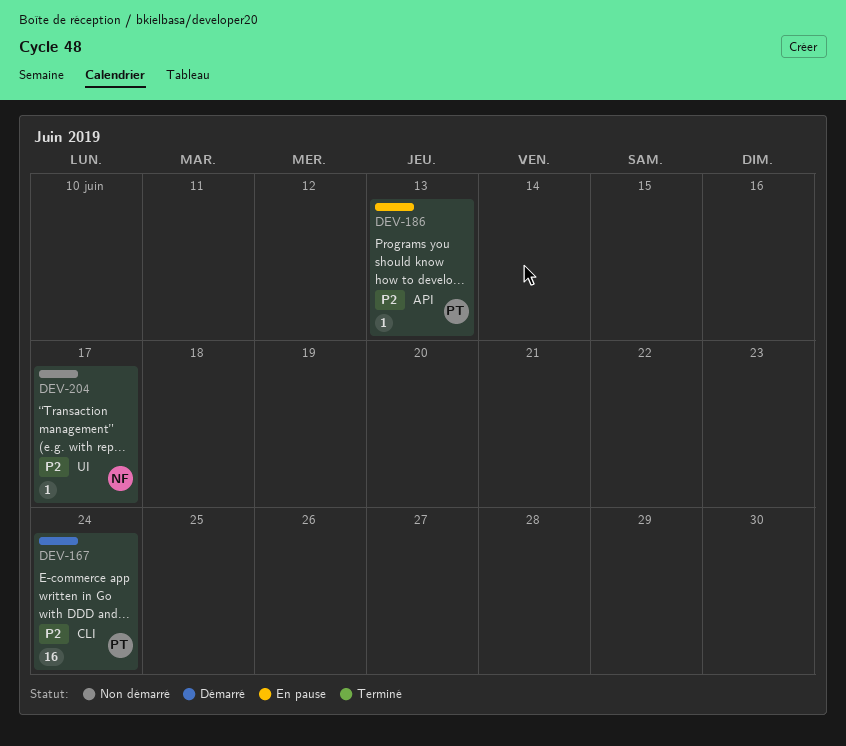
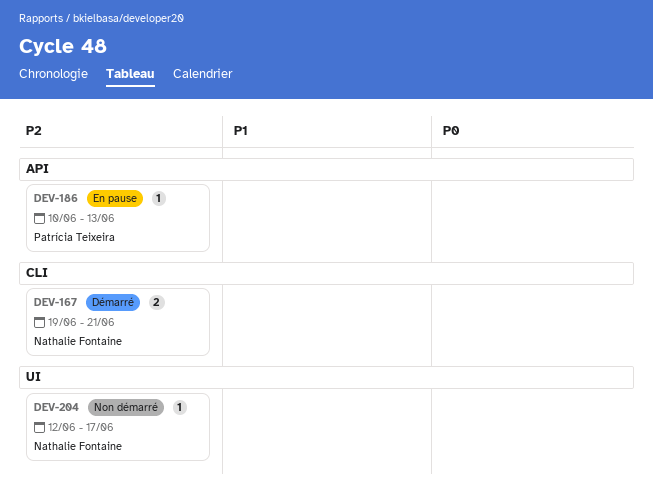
DEV-167, owner: Patrícia Teixeira -> Nathalie Fontaine
DEV-167, estimate: 16 -> 2
DEV-167, due: Jun 24 -> Jun 21

